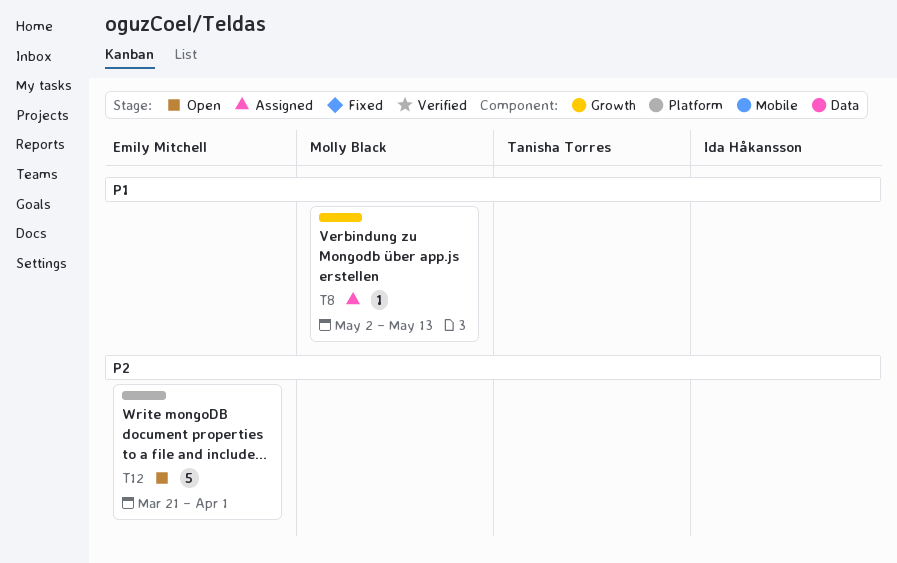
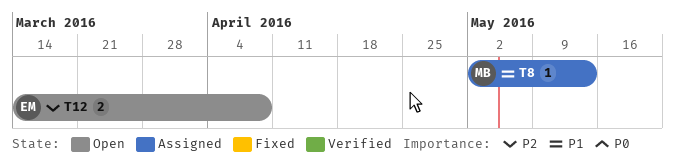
T12, estimate: 5 -> 2
T12, start: Mar 21 -> Mar 14
T12, due: Apr 1 -> Apr 8

